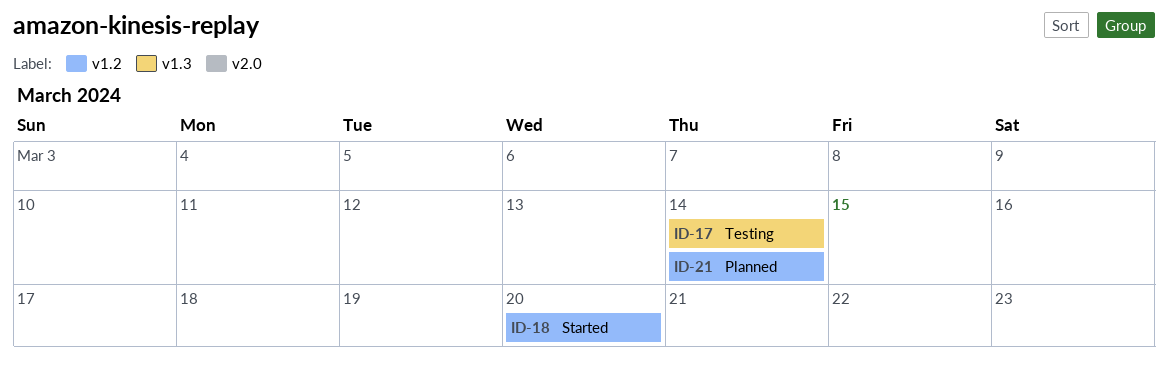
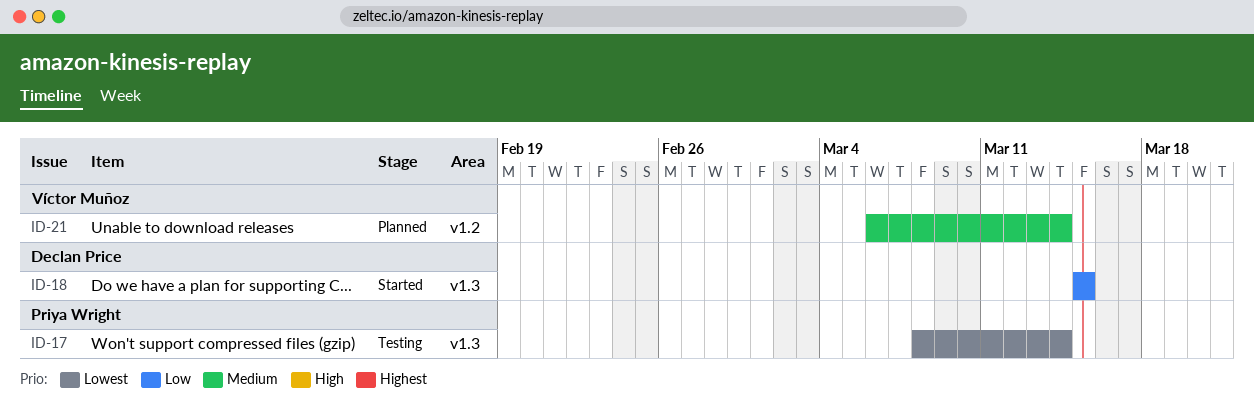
ID-18, label: v1.2 -> v1.3
ID-18, due: Mar 20 -> Mar 15

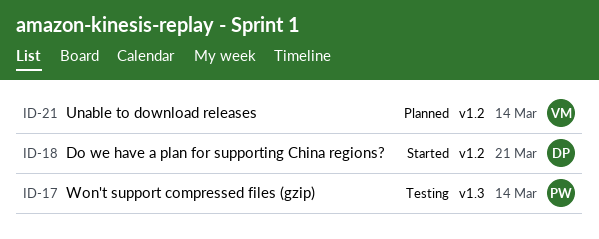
ID-18, label: v1.3 -> v1.2
ID-18, due: Mar 15 -> Mar 21

